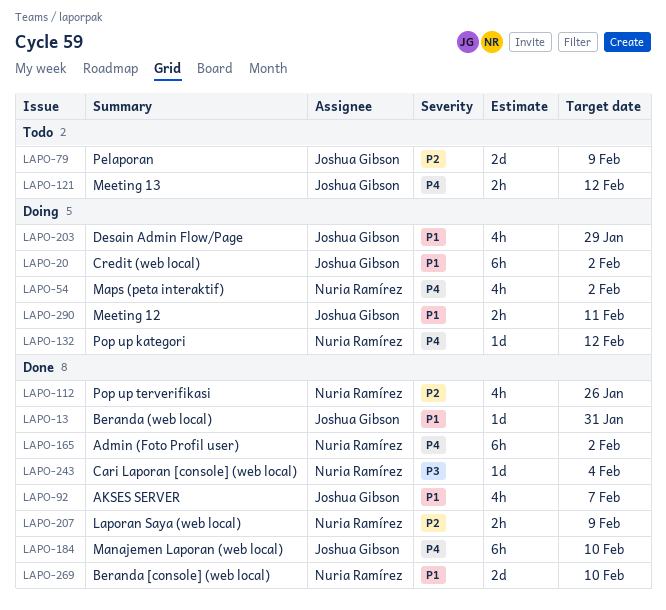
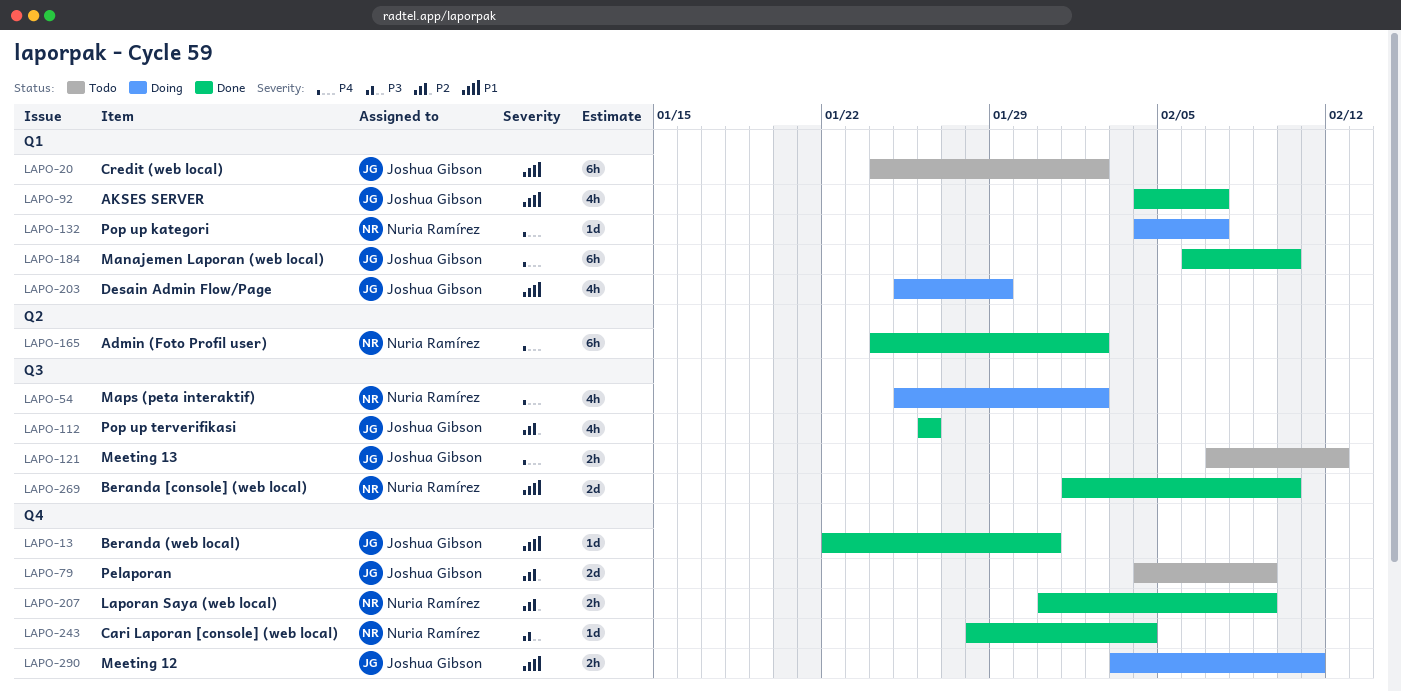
LAPO-20, status: Doing -> Todo
LAPO-112, owner: Nuria Ramírez -> Joshua Gibson
LAPO-132, due: Feb 12 -> Feb 7

